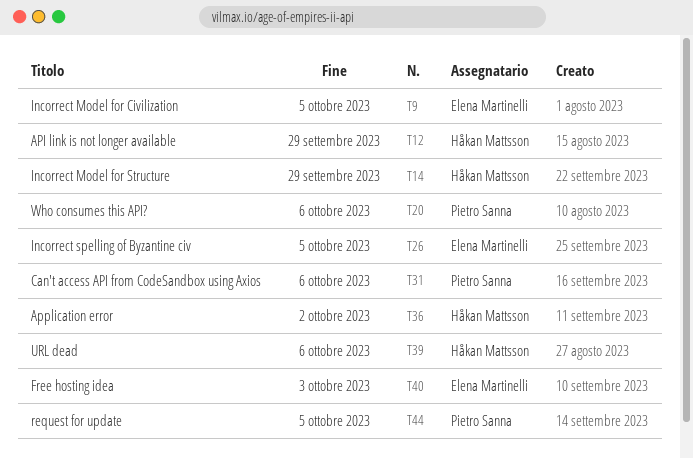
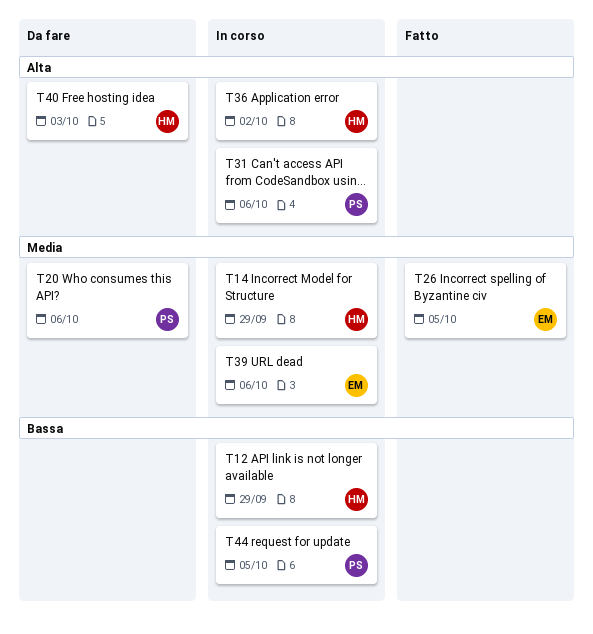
T9: present -> none
T39, owner: Håkan Mattsson -> Elena Martinelli
T40, owner: Elena Martinelli -> Håkan Mattsson

